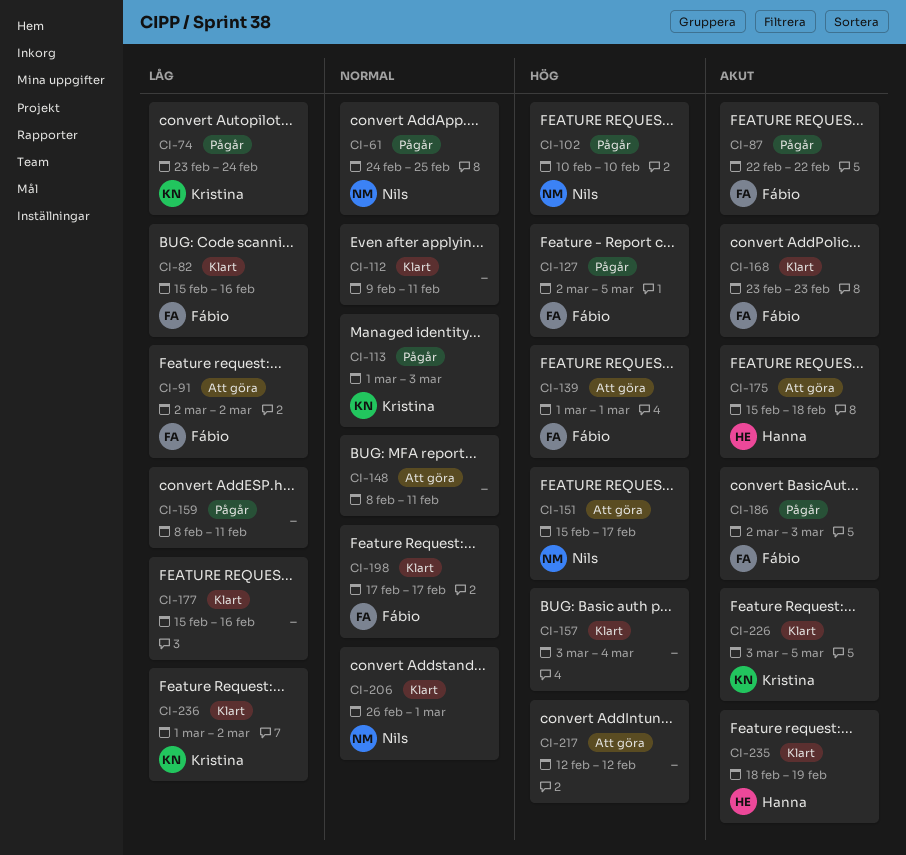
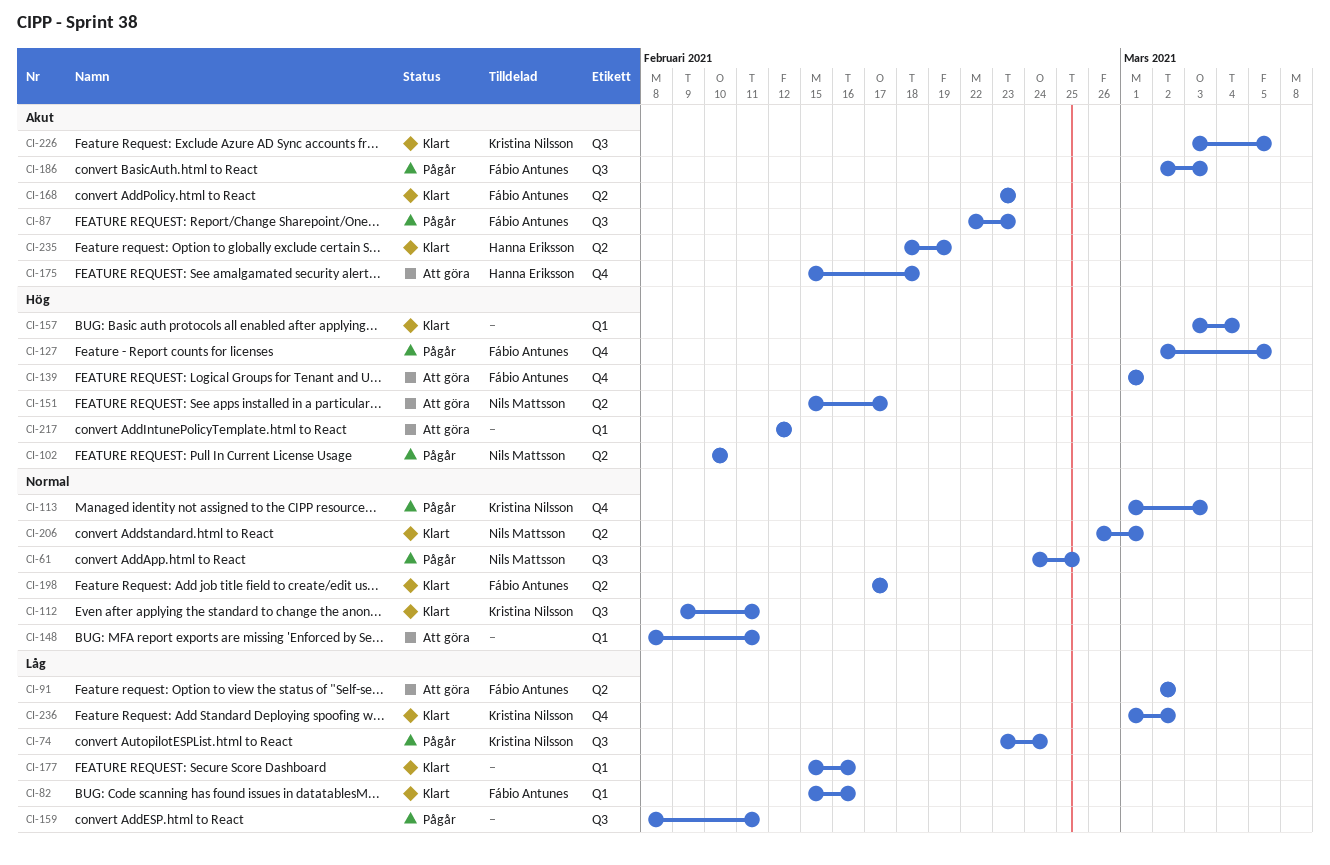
CI-87, due: Feb 22 -> Feb 23
CI-112, owner: none -> Kristina Nilsson

